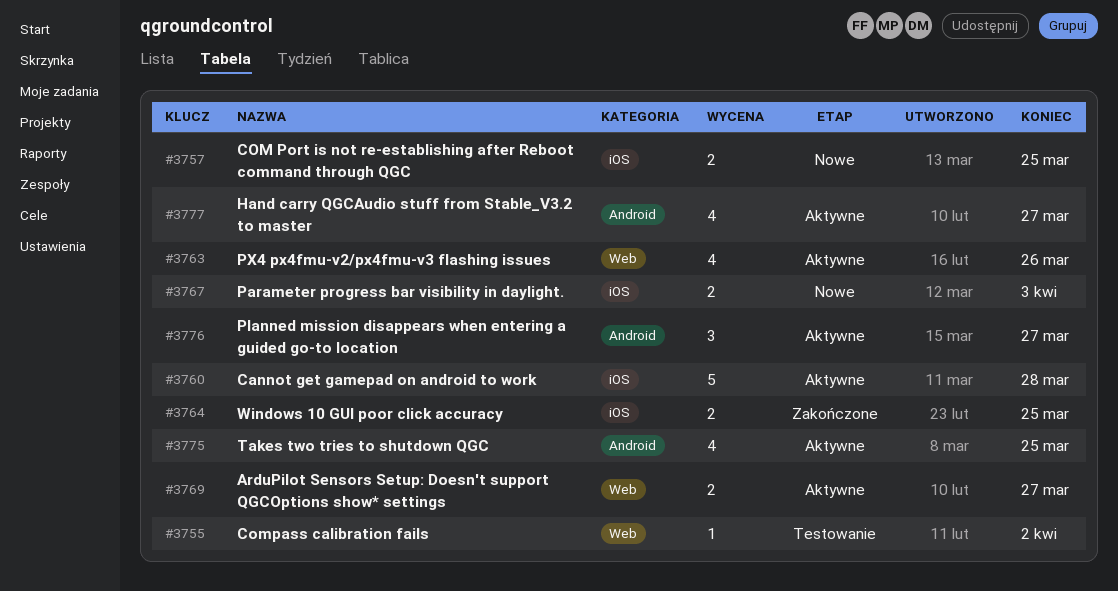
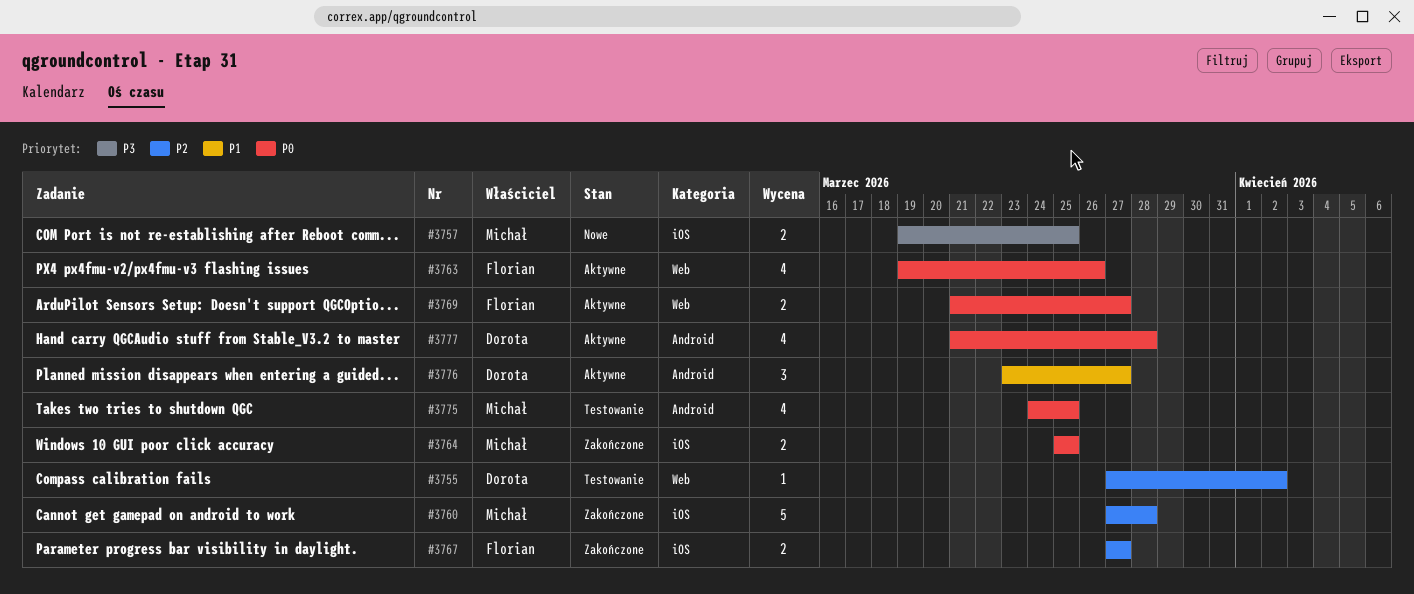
#3760, status: Aktywne -> Zakończone
#3767, status: Nowe -> Zakończone
#3767, due: Apr 3 -> Mar 27
#3775, status: Aktywne -> Testowanie
#3777, due: Mar 27 -> Mar 28

